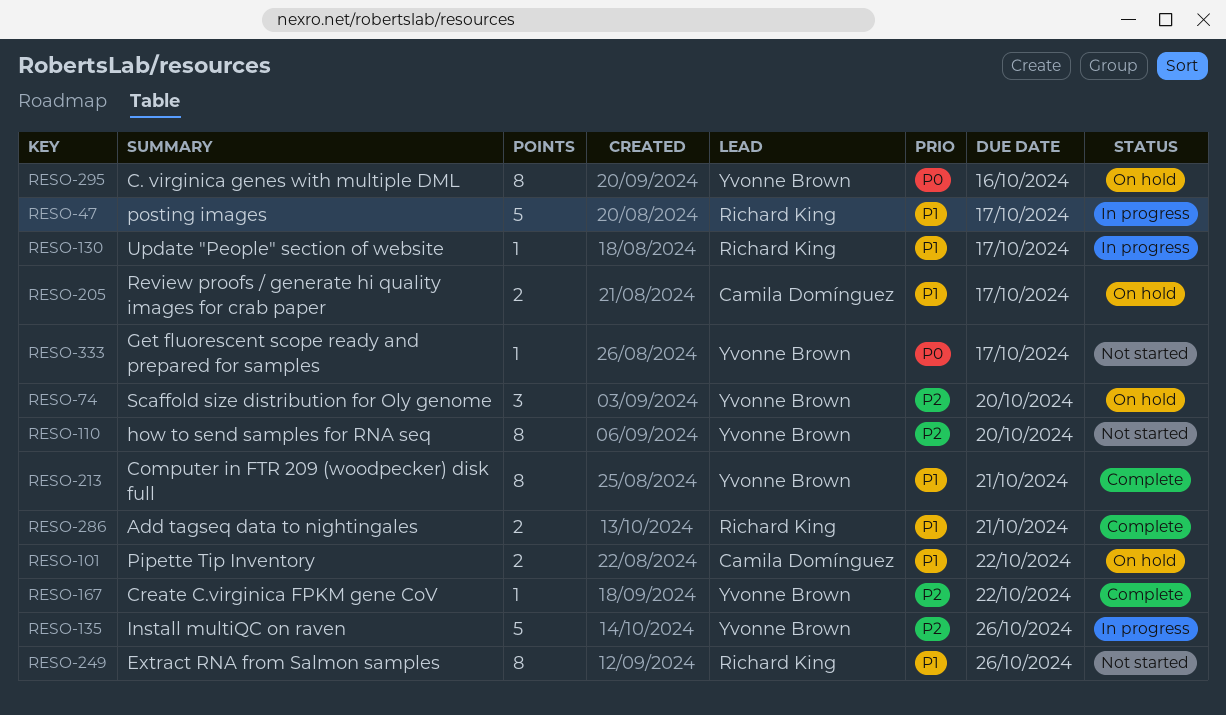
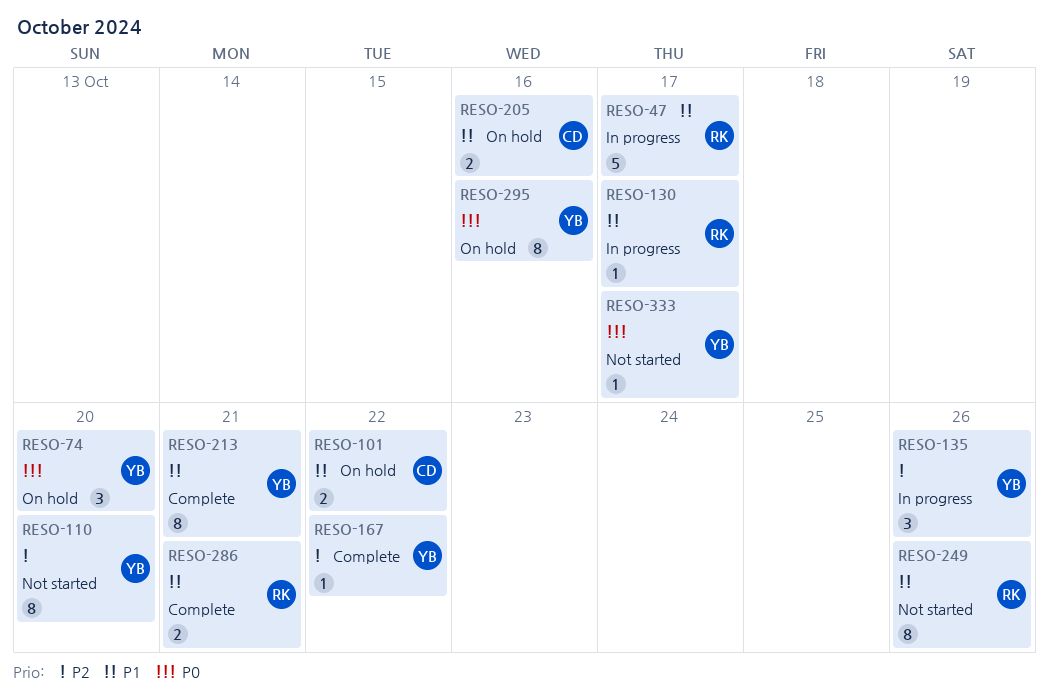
RESO-74, priority: P2 -> P0
RESO-135, estimate: 5 -> 3
RESO-205, due: Oct 17 -> Oct 16

